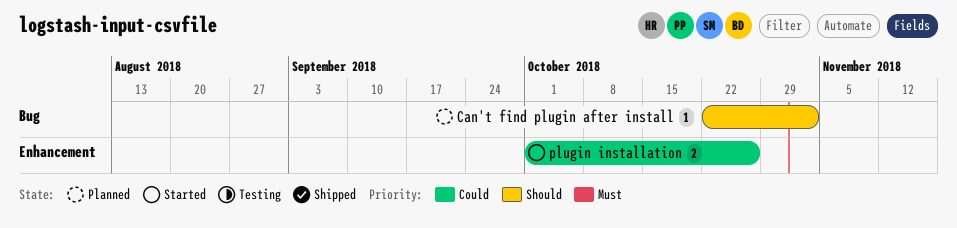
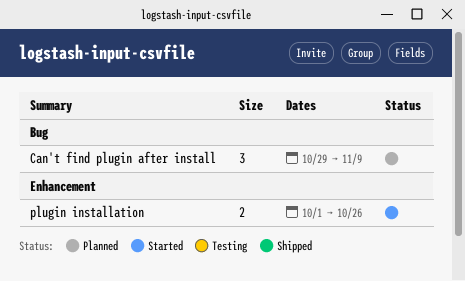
Can't find plugin after install, estimate: 1 -> 3
Can't find plugin after install, start: Oct 22 -> Oct 29
Can't find plugin after install, due: Nov 2 -> Nov 9

